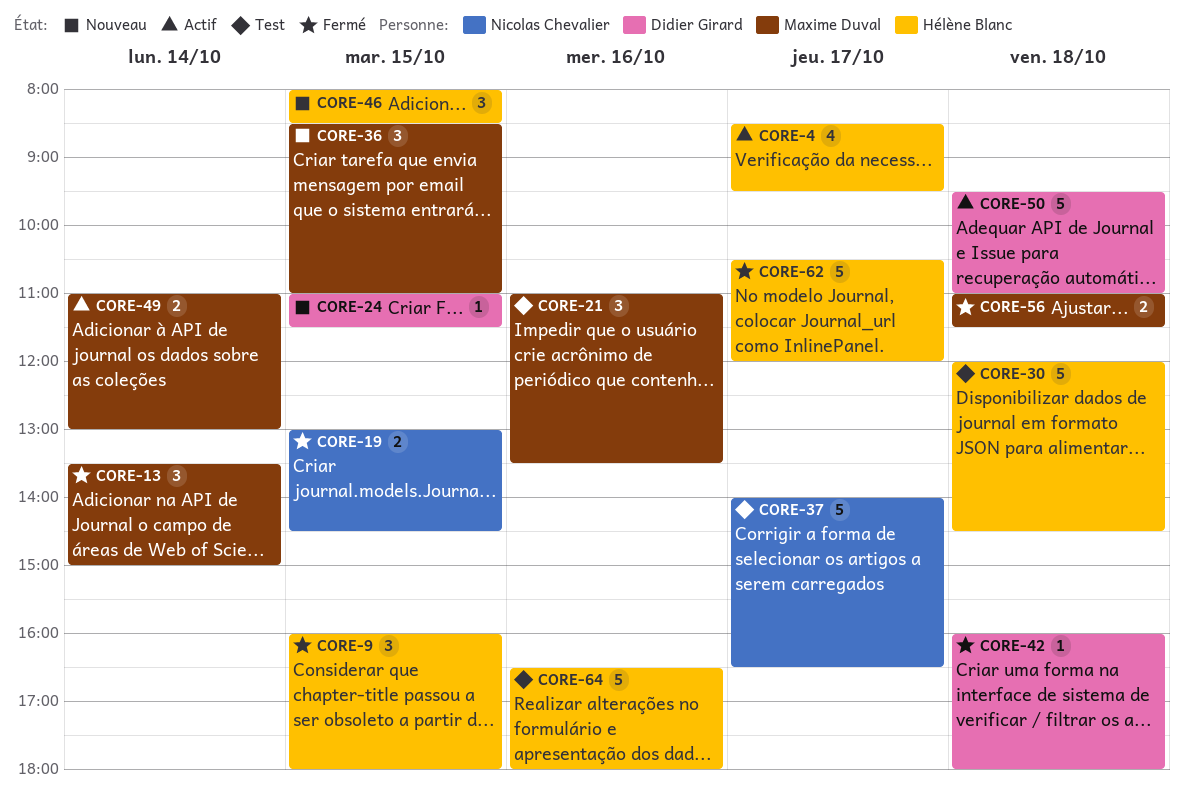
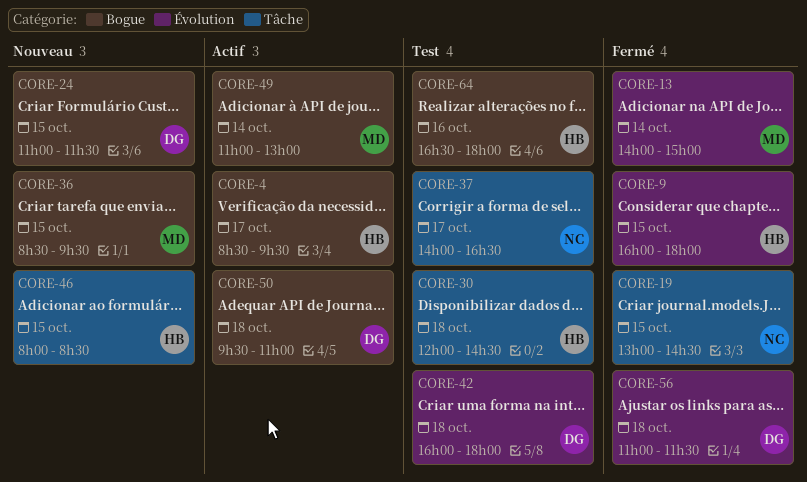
CORE-13, begins: 13:30 -> 14:00
CORE-21: present -> none
CORE-36, ends: 11:00 -> 09:30
CORE-42, status: Fermé -> Test
CORE-56, owner: Maxime Duval -> Didier Girard
CORE-62: present -> none

